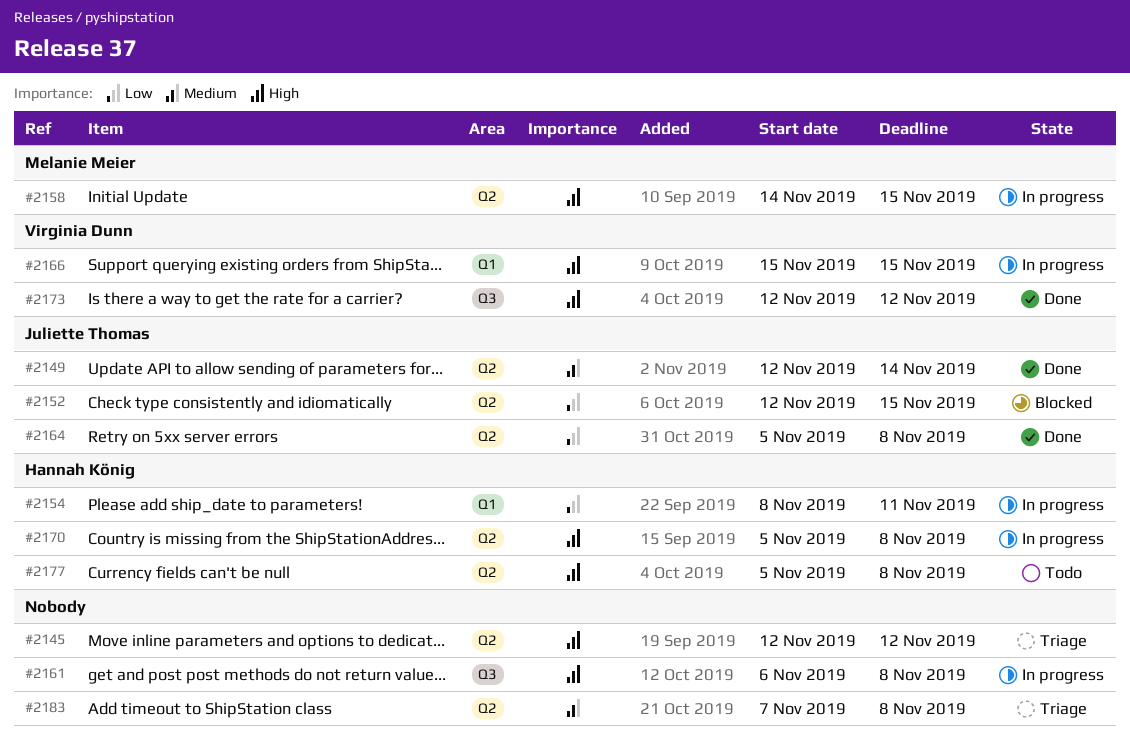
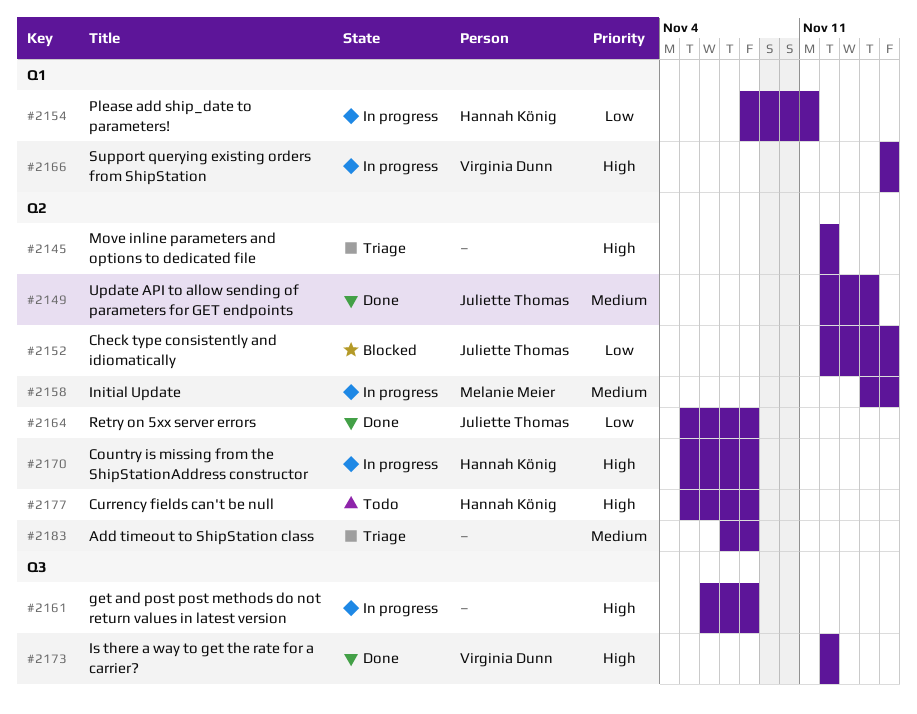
#2158, priority: High -> Medium

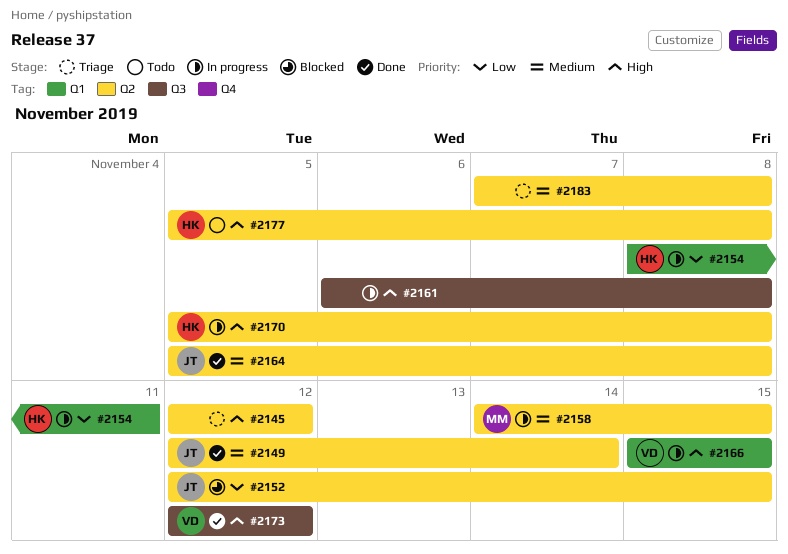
#2164, priority: Low -> Medium

